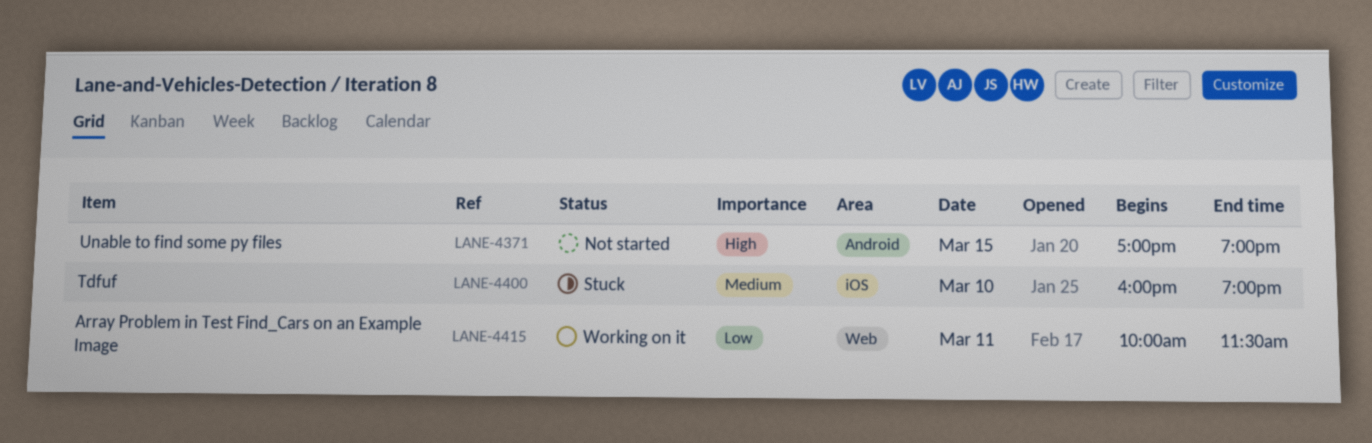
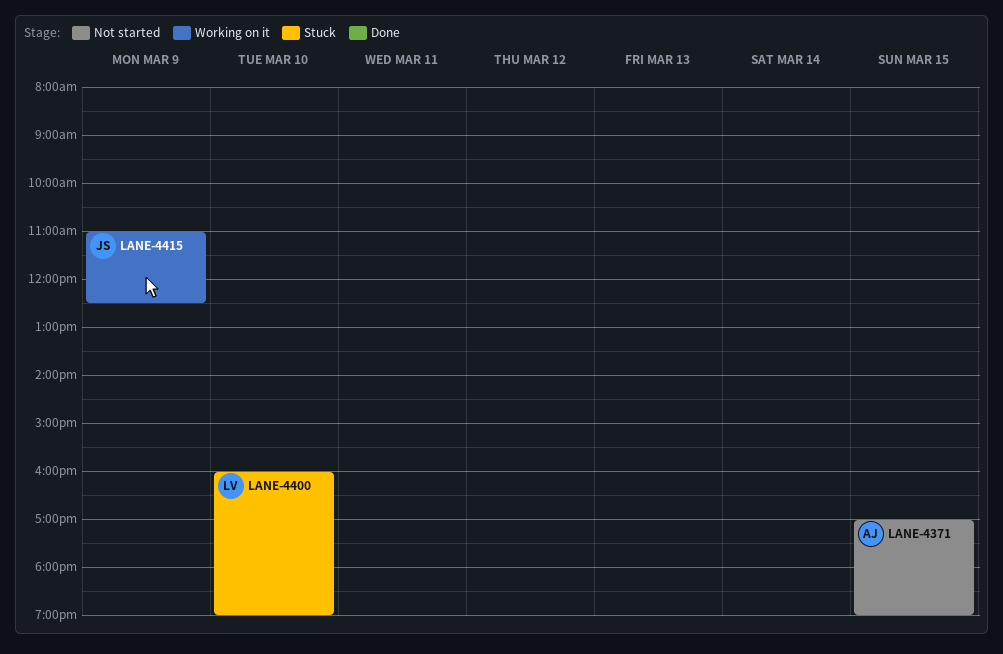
LANE-4415, day: Mar 11 -> Mar 9
LANE-4415, begins: 10:00 -> 11:00
LANE-4415, ends: 11:30 -> 12:30

